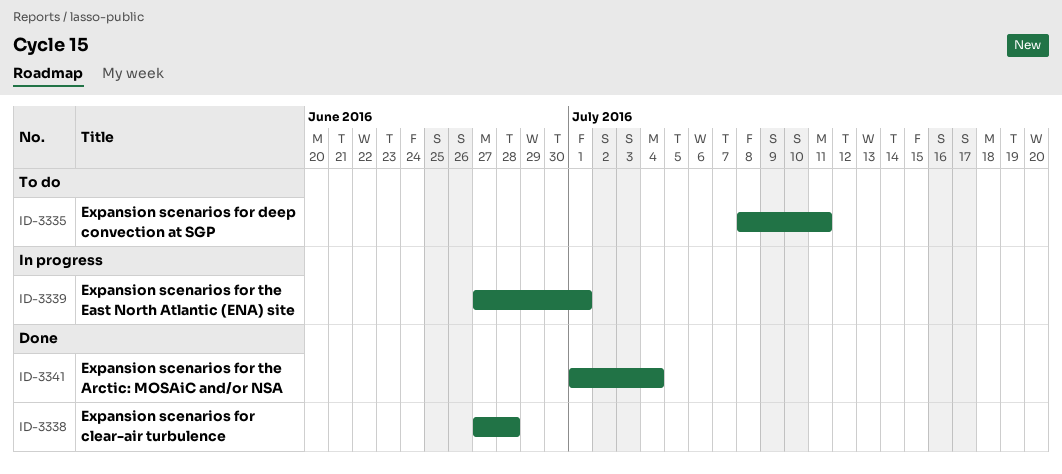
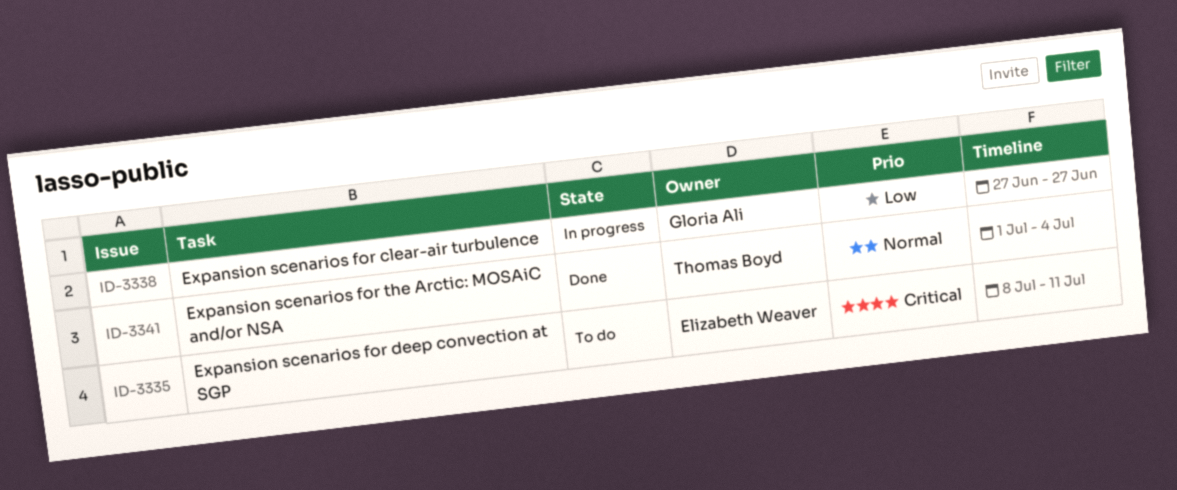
ID-3338, status: Done -> In progress
ID-3338, due: Jun 28 -> Jun 27
ID-3339: present -> none

